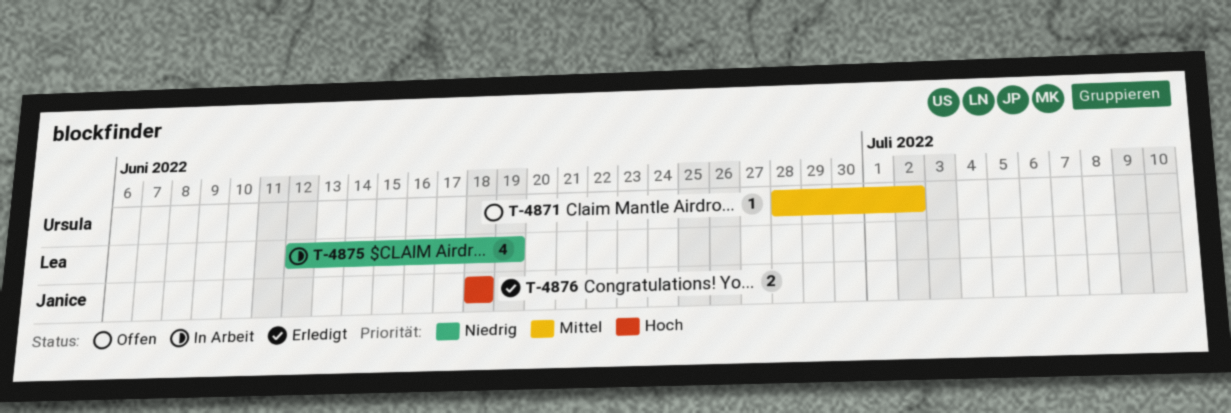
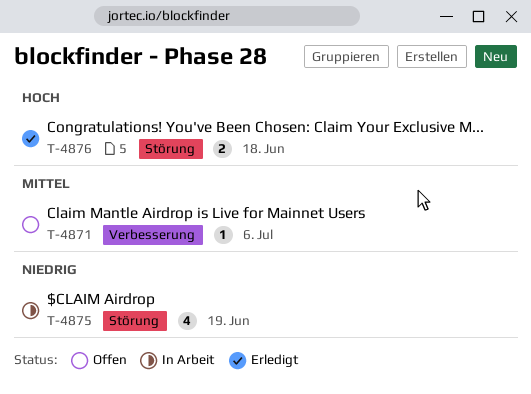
T-4871, due: Jul 2 -> Jul 6

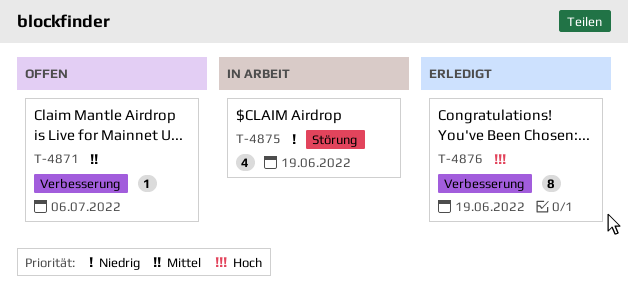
T-4876, label: Störung -> Verbesserung
T-4876, estimate: 2 -> 8
T-4876, due: Jun 18 -> Jun 19

